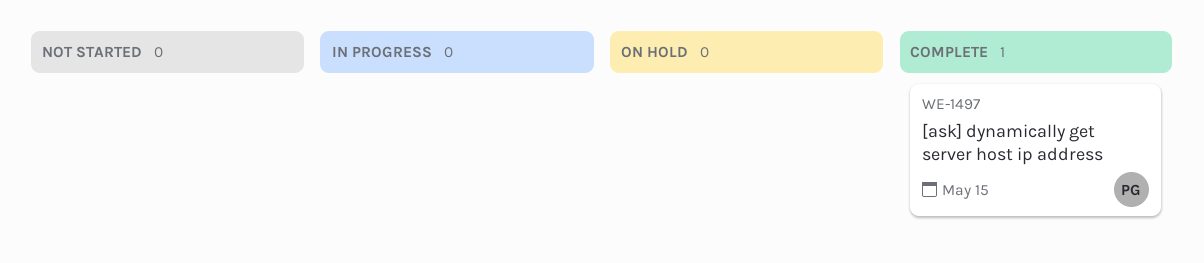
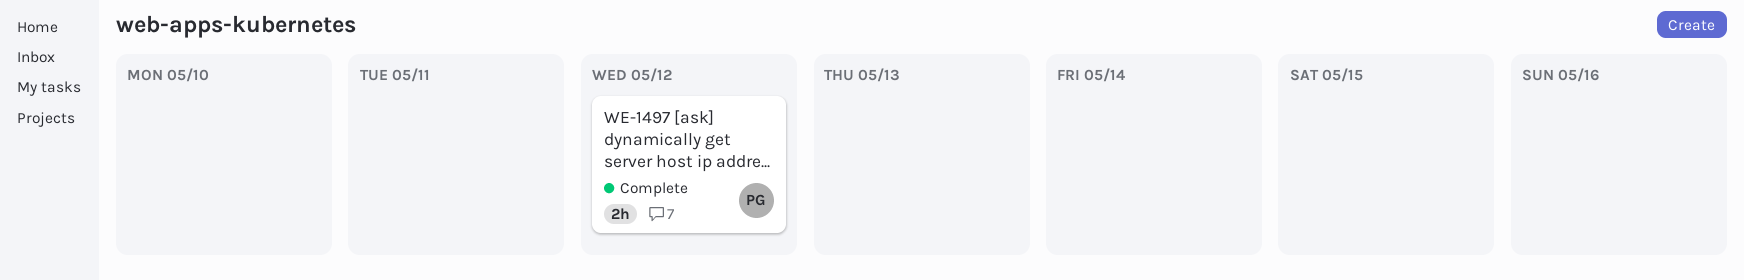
WE-1497, due: May 15 -> May 12

